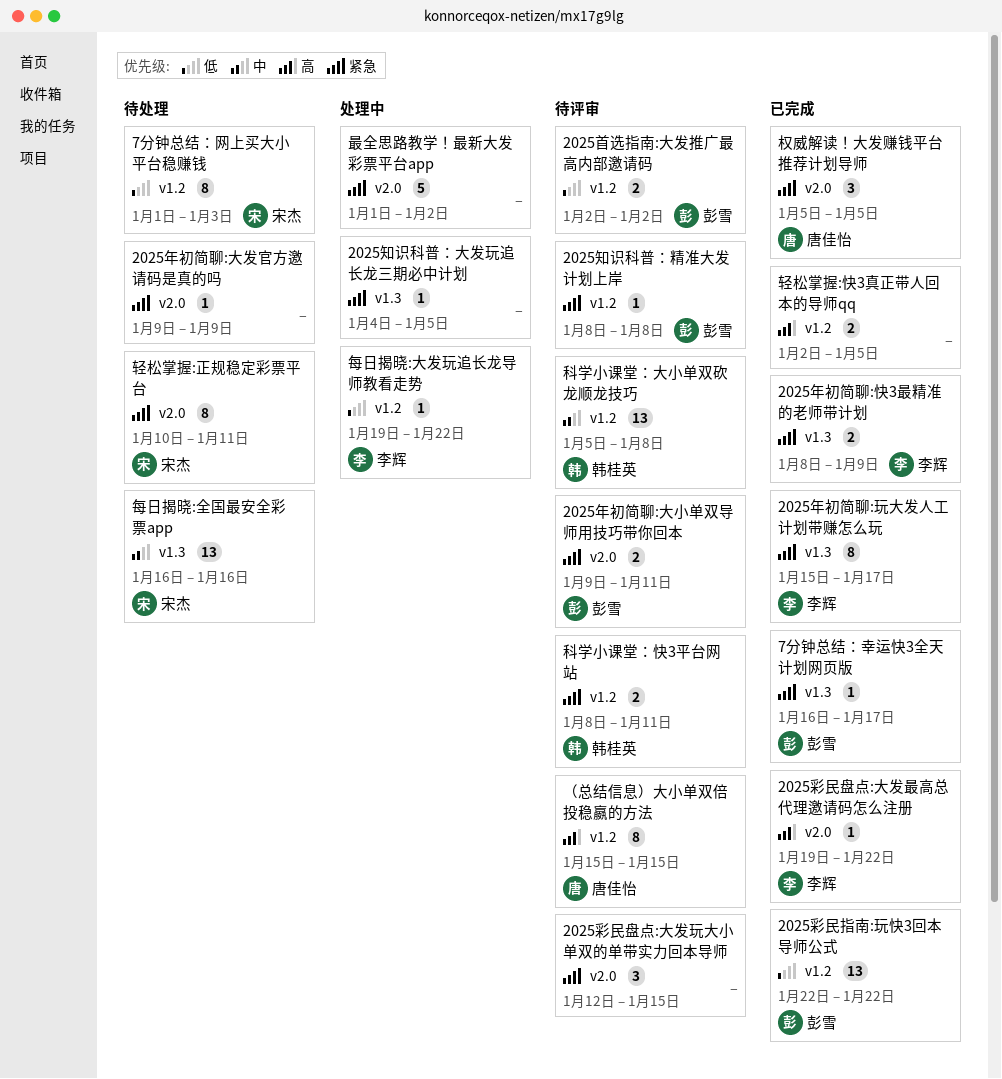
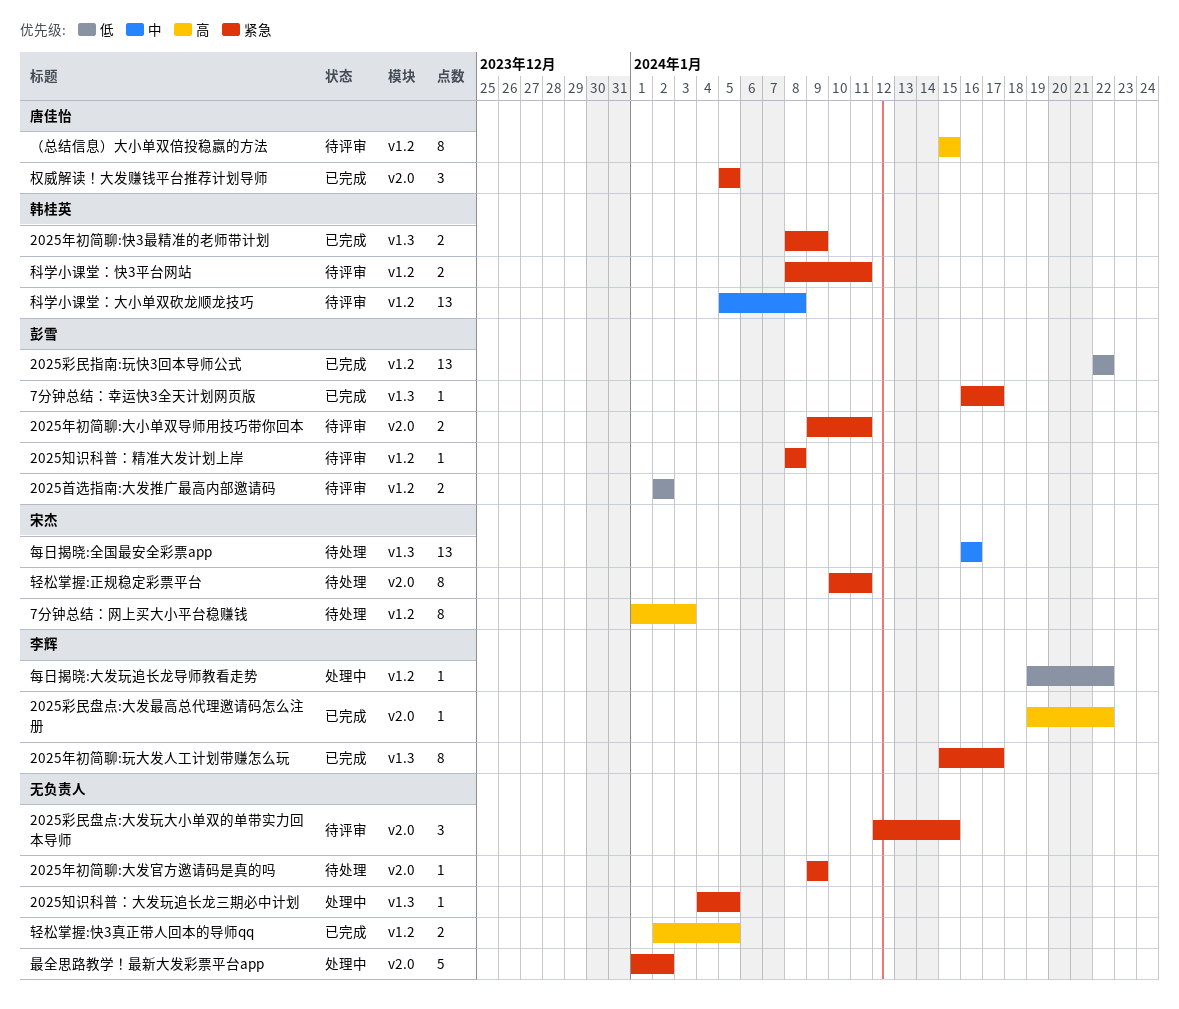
2025年初简聊:快3最精准的老师带计划, owner: 李辉 -> 韩桂英
7分钟总结：网上买大小平台稳赚钱, priority: 低 -> 高

